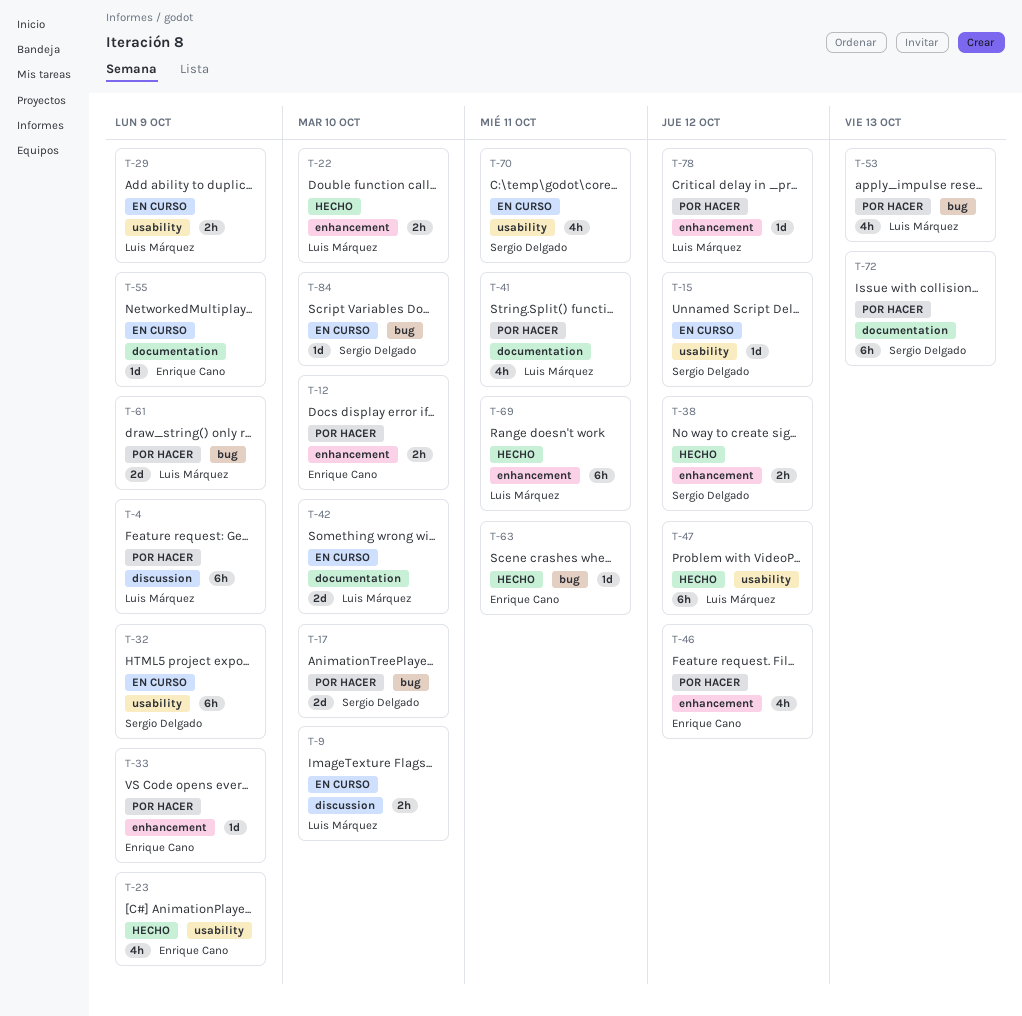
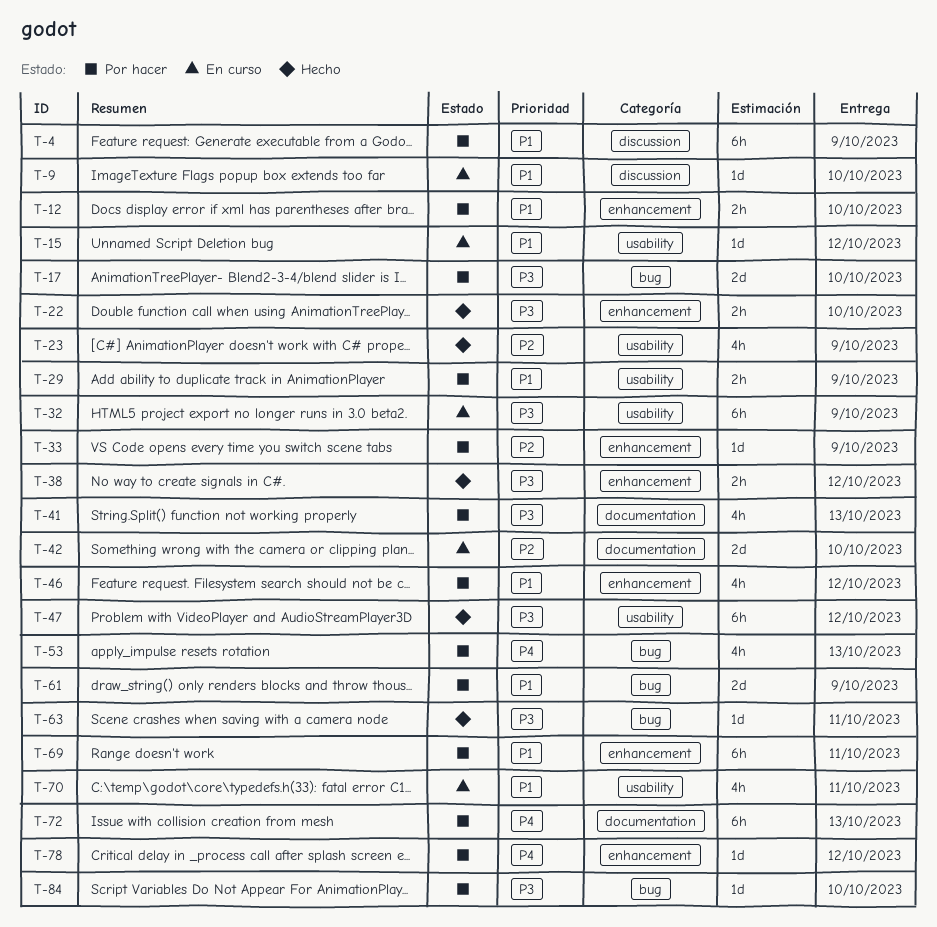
T-9, estimate: 2h -> 1d
T-29, status: En curso -> Por hacer
T-41, due: Oct 11 -> Oct 13
T-55: present -> none
T-69, status: Hecho -> Por hacer
T-84, status: En curso -> Por hacer

